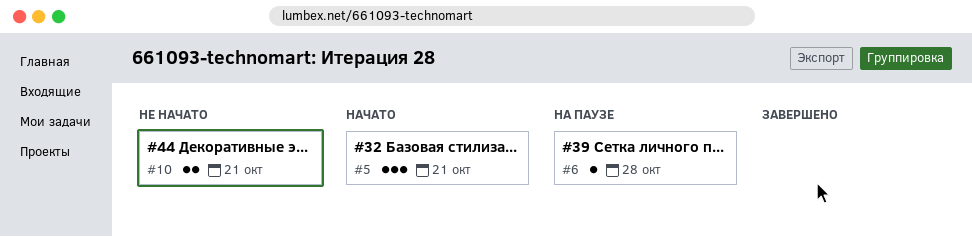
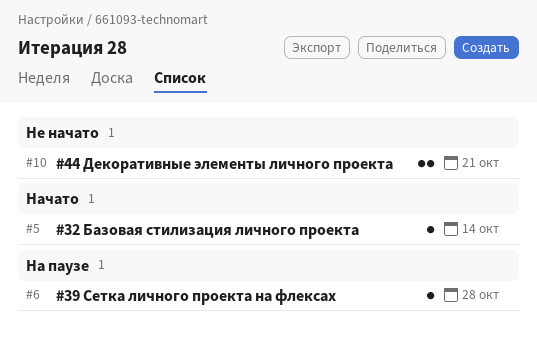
#5, estimate: 3 -> 1
#5, due: Oct 21 -> Oct 14

